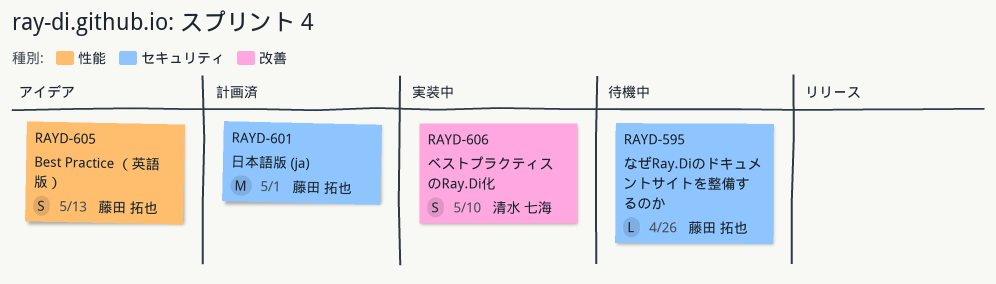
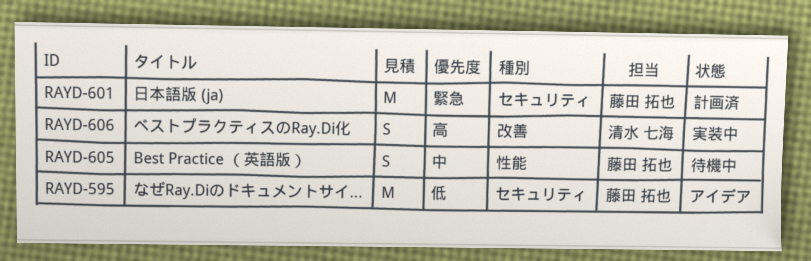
RAYD-595, status: 待機中 -> アイデア
RAYD-595, estimate: L -> M
RAYD-605, status: アイデア -> 待機中

